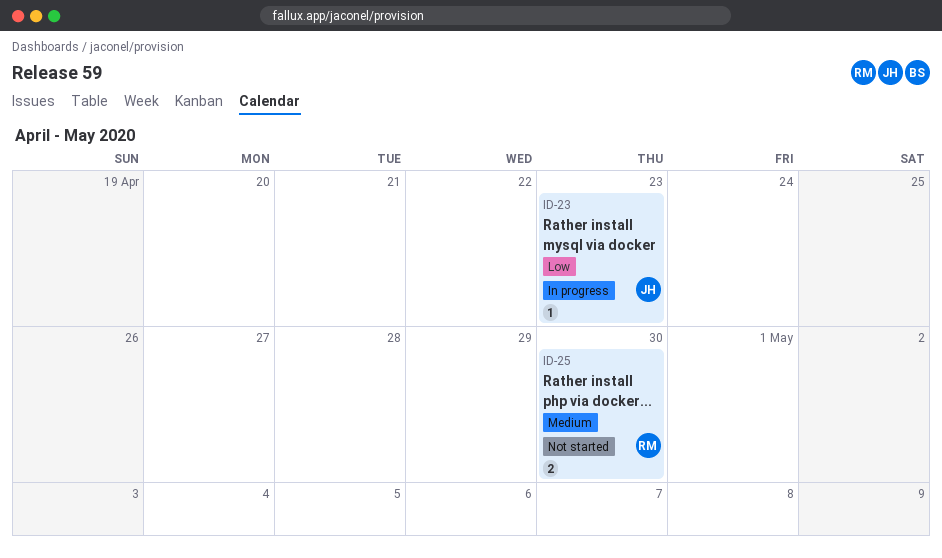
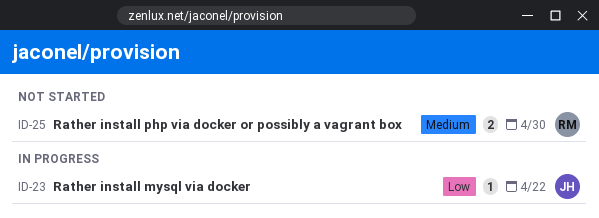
ID-23, due: Apr 23 -> Apr 22

